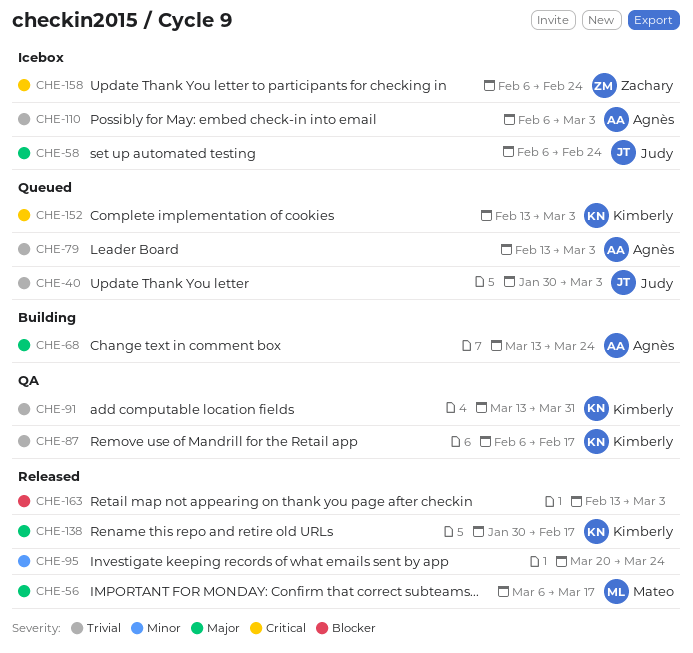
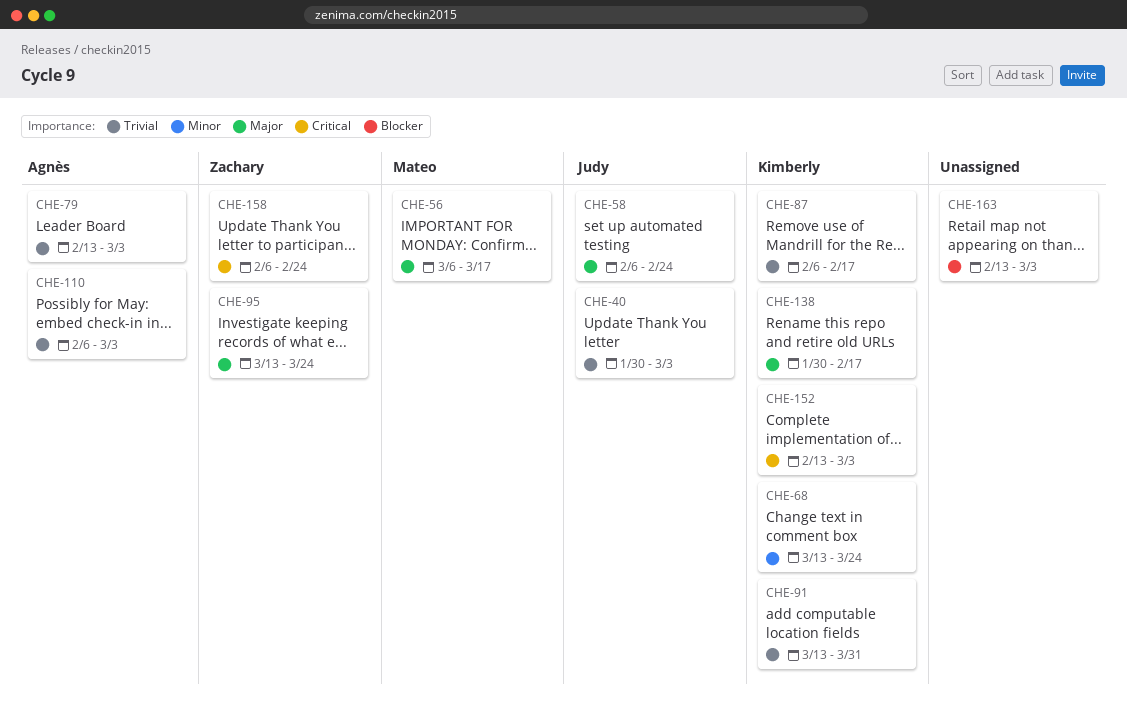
CHE-68, owner: Agnès -> Kimberly
CHE-68, priority: Major -> Minor
CHE-95, owner: none -> Zachary
CHE-95, priority: Minor -> Major
CHE-95, start: Mar 20 -> Mar 13

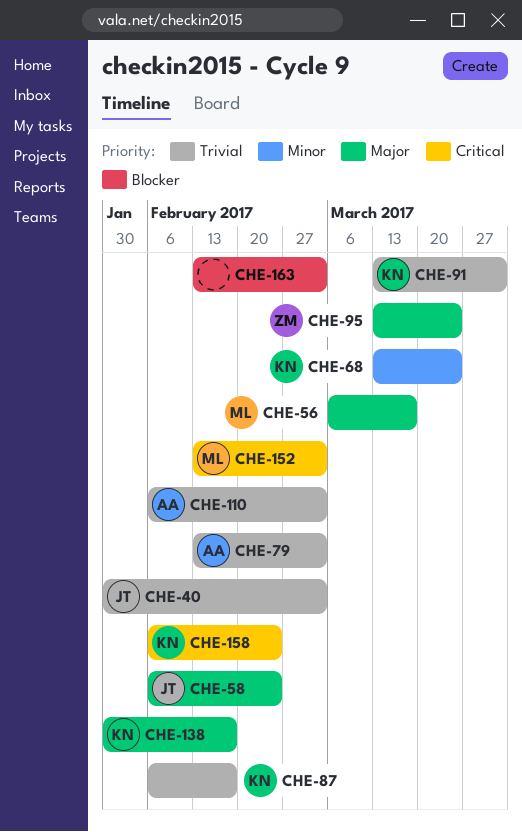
CHE-152, owner: Kimberly -> Mateo
CHE-158, owner: Zachary -> Kimberly

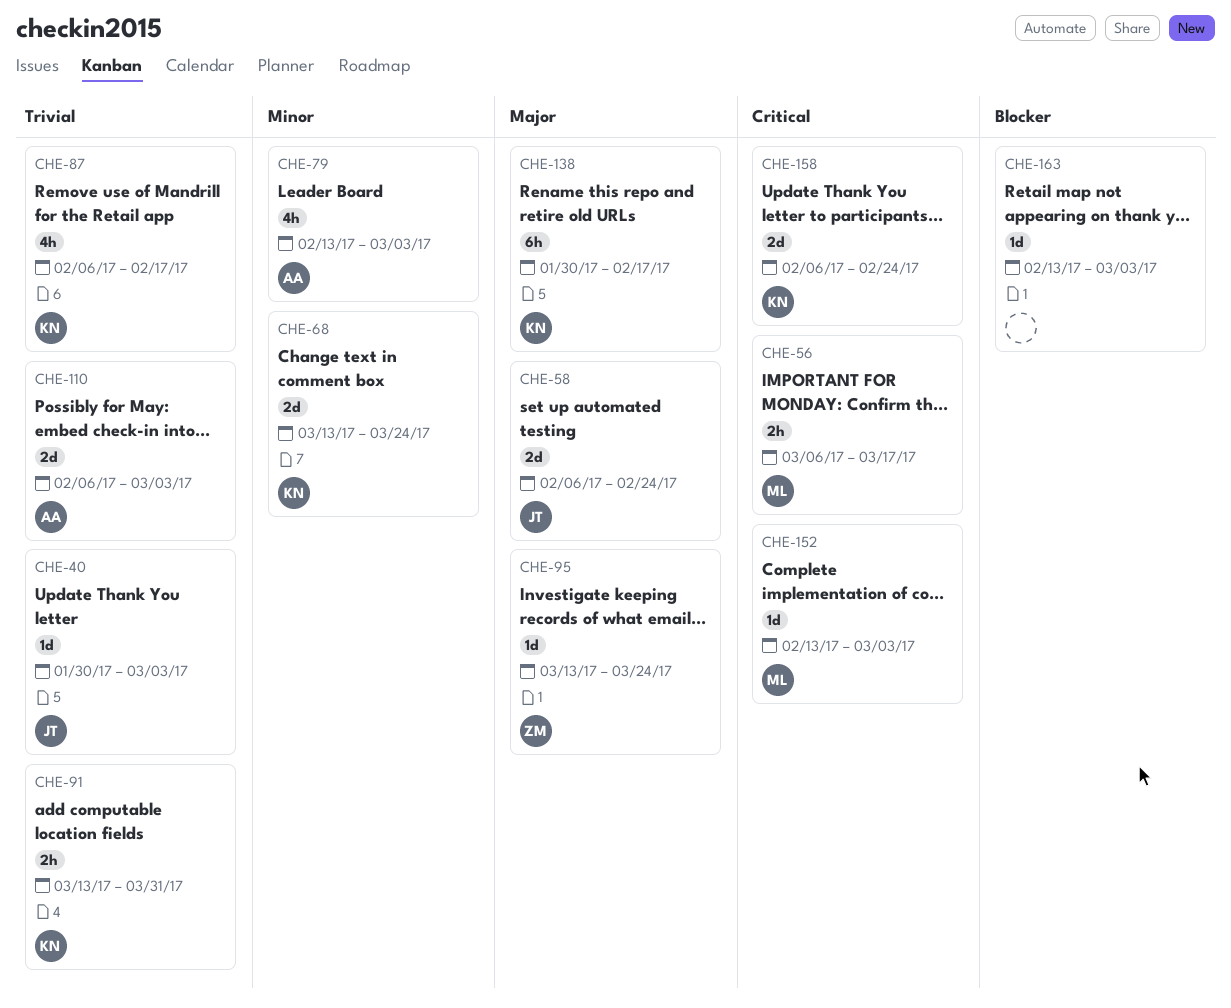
CHE-56, priority: Major -> Critical
CHE-79, priority: Trivial -> Minor

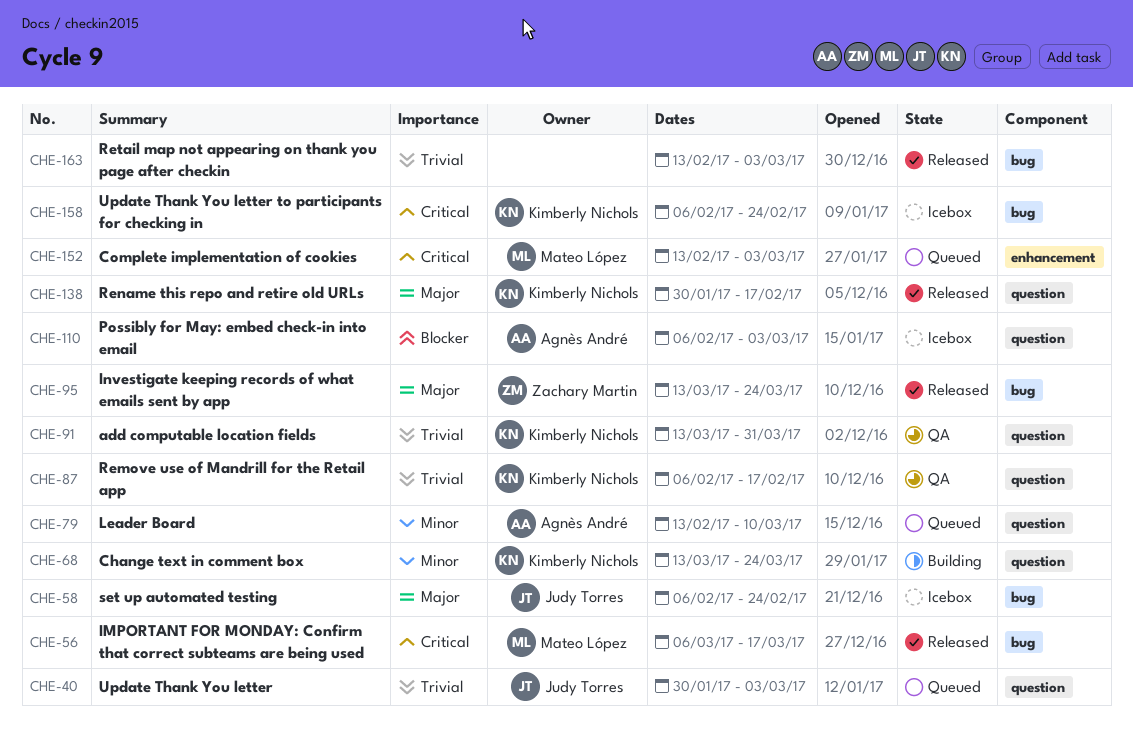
CHE-79, due: Mar 3 -> Mar 10
CHE-110, priority: Trivial -> Blocker
CHE-163, priority: Blocker -> Trivial

